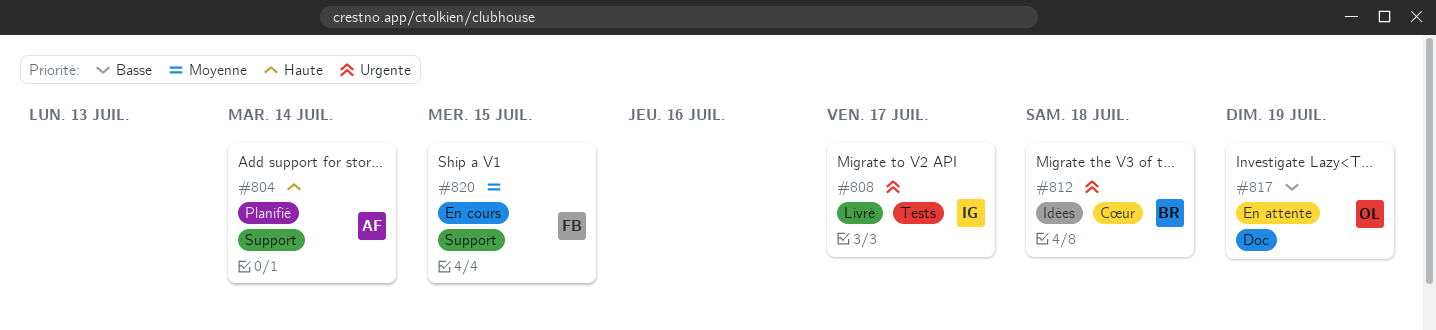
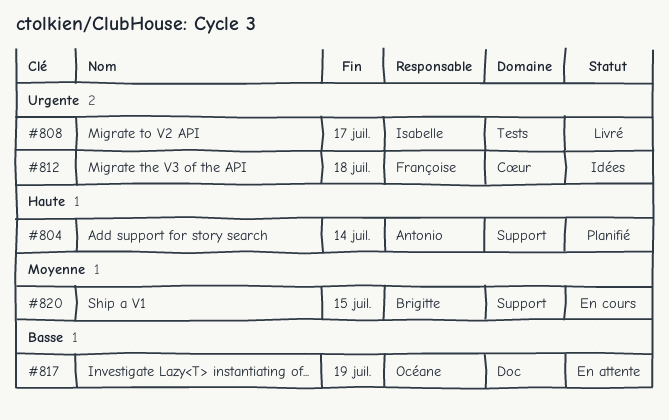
#812, owner: Brigitte -> Françoise
#820, owner: Françoise -> Brigitte

